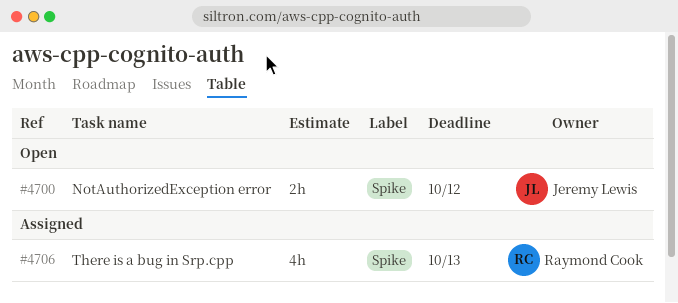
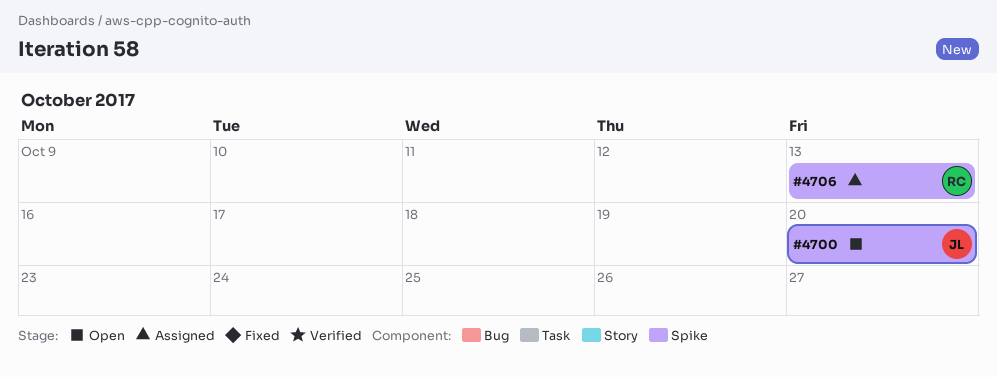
#4700, due: Oct 12 -> Oct 20

